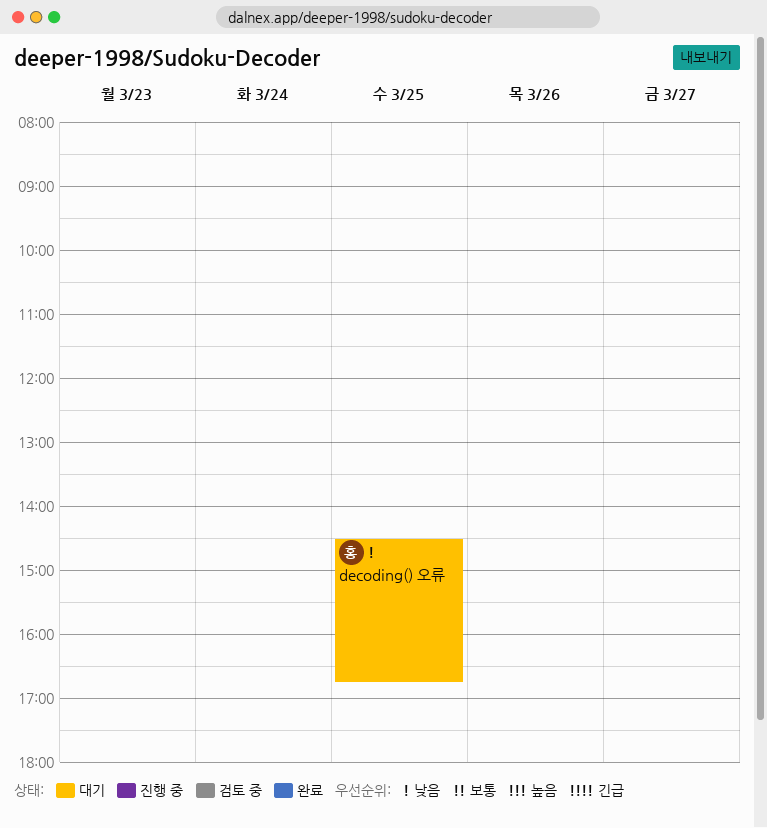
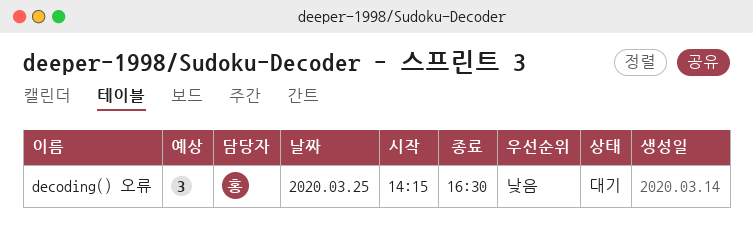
decoding() 오류, begins: 14:30 -> 14:15
decoding() 오류, ends: 16:45 -> 16:30

